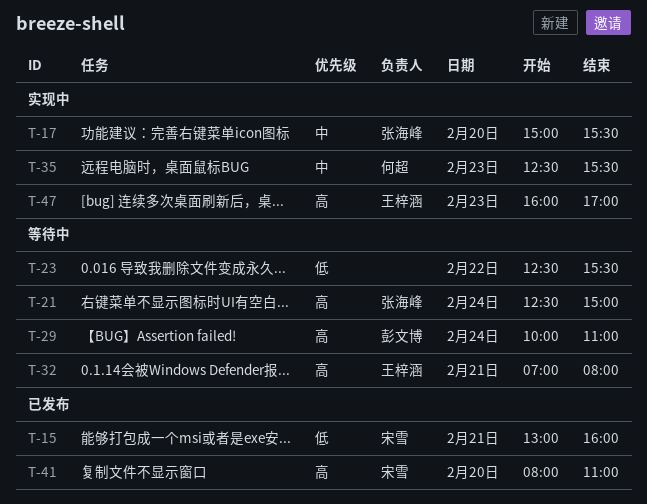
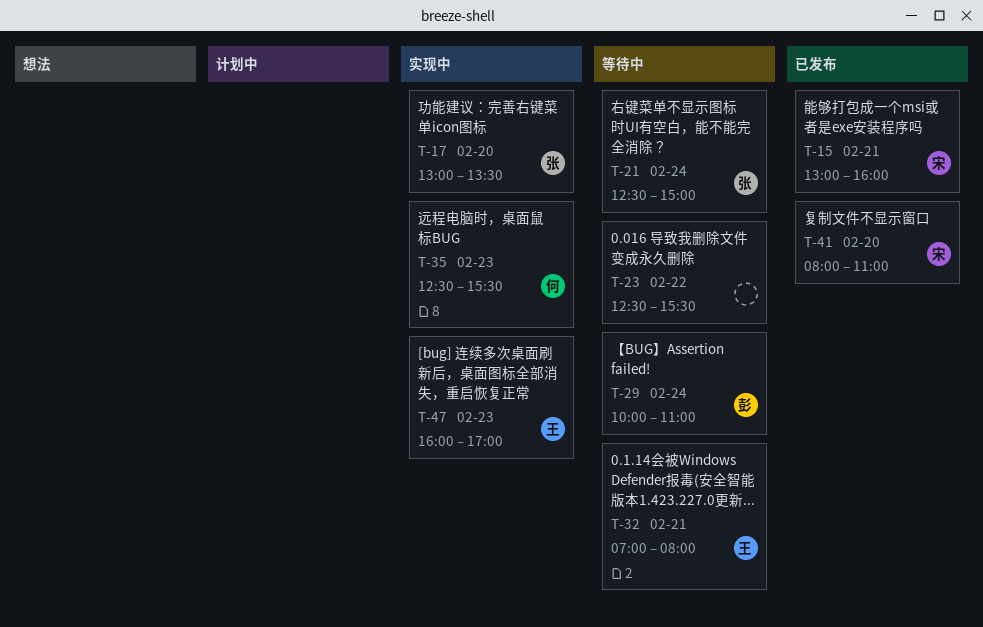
T-17, begins: 15:00 -> 13:00
T-17, ends: 15:30 -> 13:30

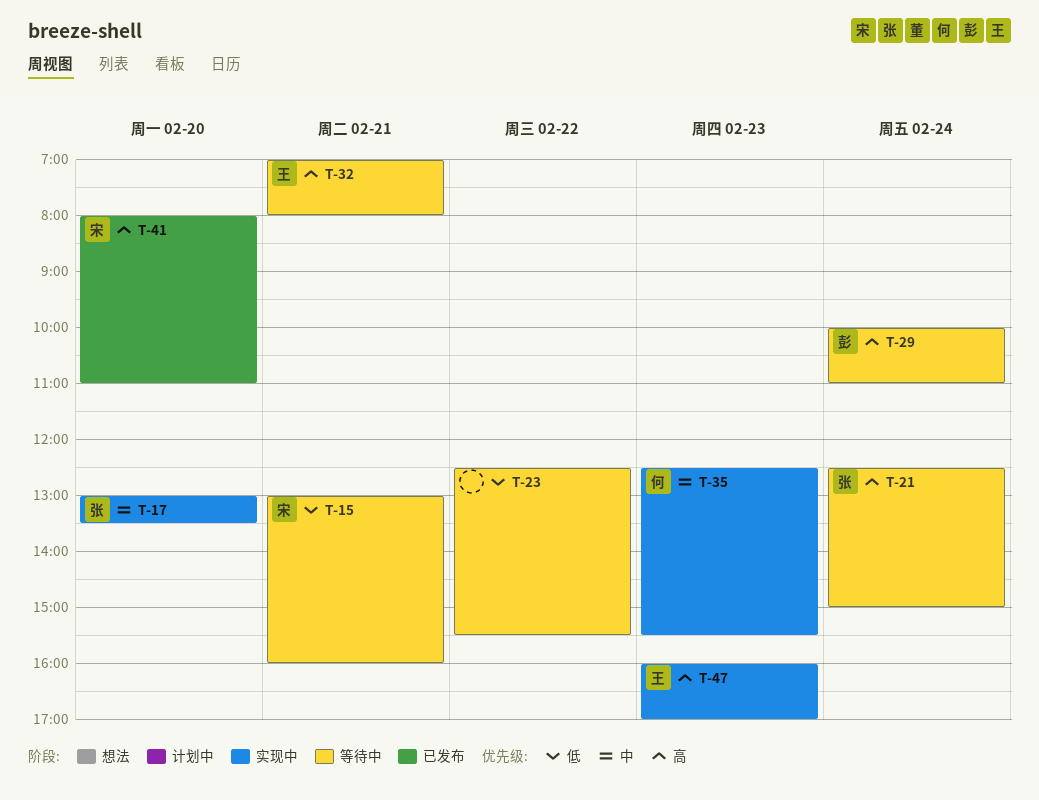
T-15, status: 已发布 -> 等待中

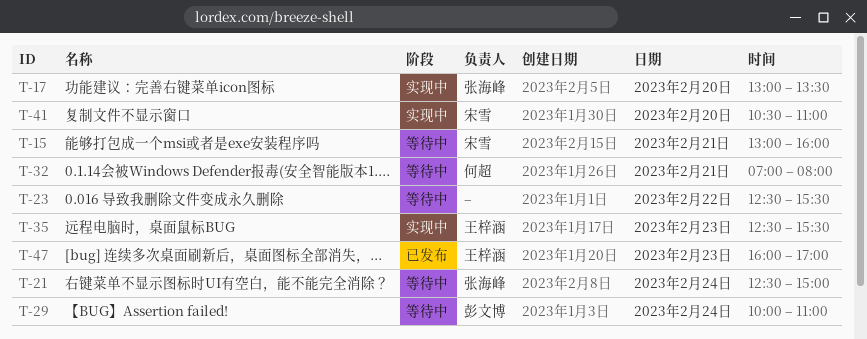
T-32, owner: 王梓涵 -> 何超
T-35, owner: 何超 -> 王梓涵
T-41, status: 已发布 -> 实现中
T-41, begins: 08:00 -> 10:30
T-47, status: 实现中 -> 已发布

